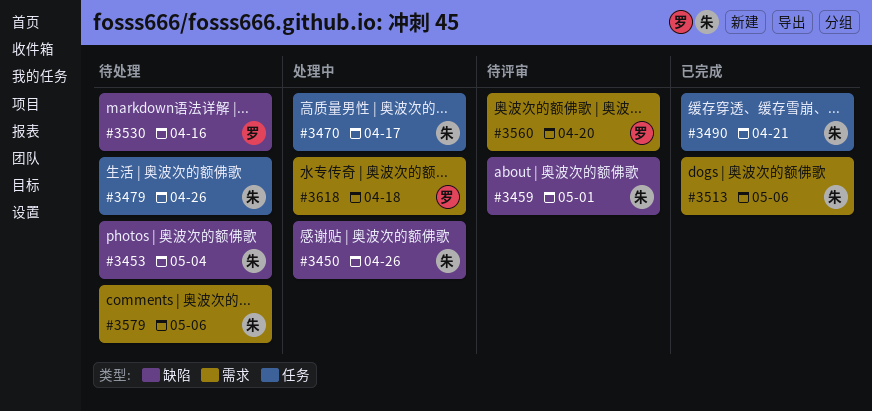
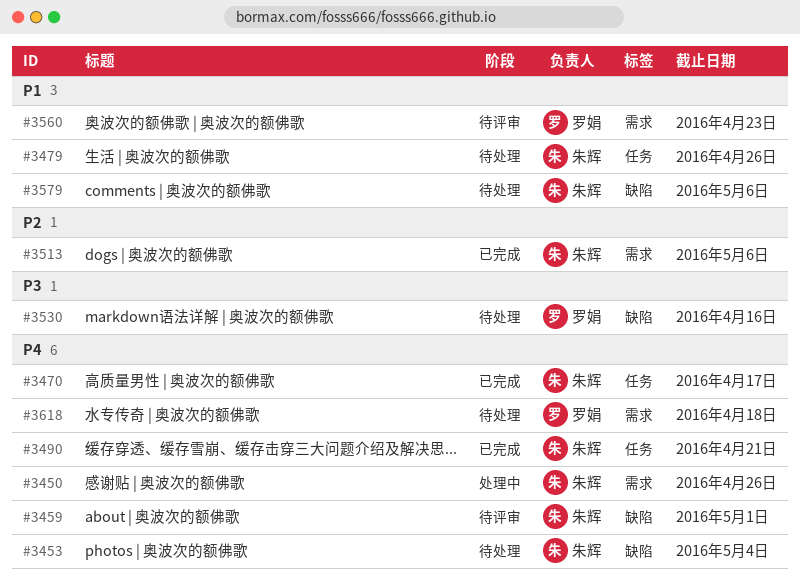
#3450, label: 缺陷 -> 需求
#3470, status: 处理中 -> 已完成
#3560, due: Apr 20 -> Apr 23
#3579, label: 需求 -> 缺陷
#3618, status: 处理中 -> 待处理

